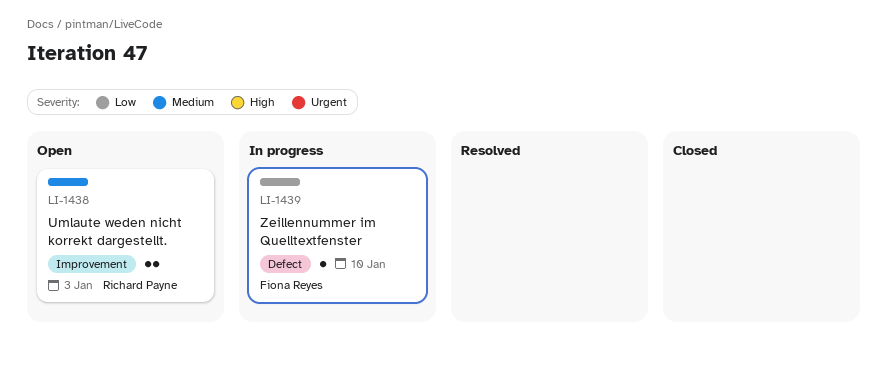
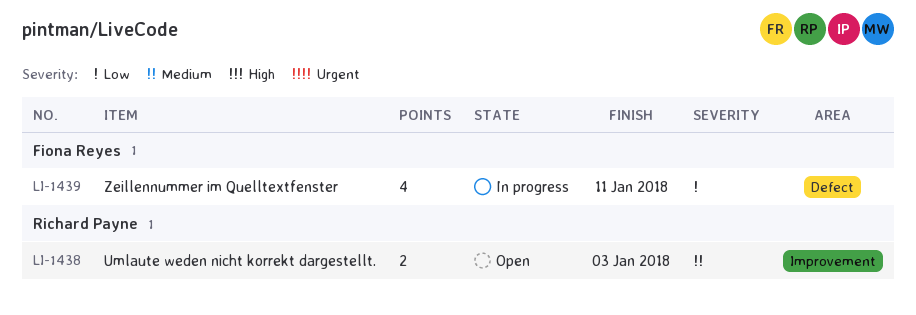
LI-1439, estimate: 1 -> 4
LI-1439, due: Jan 10 -> Jan 11

